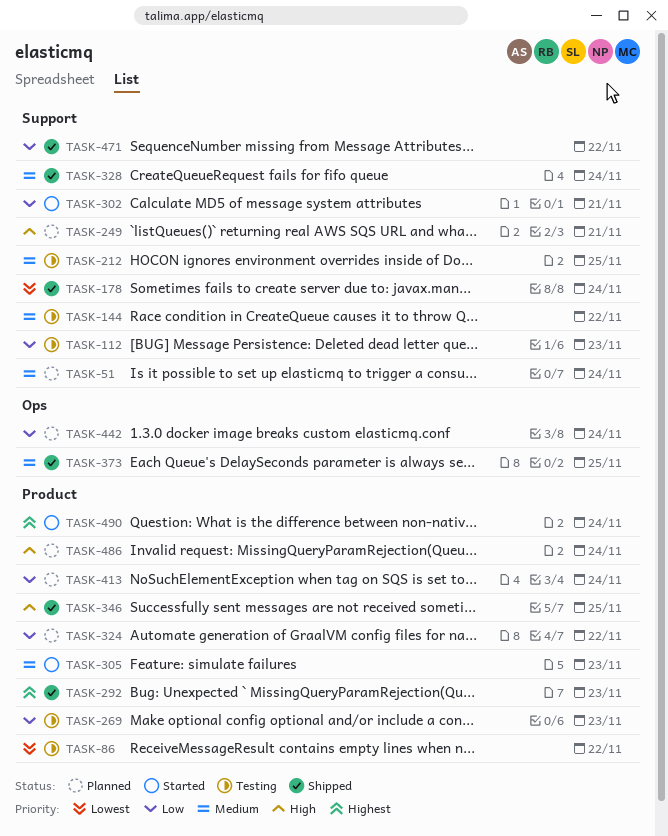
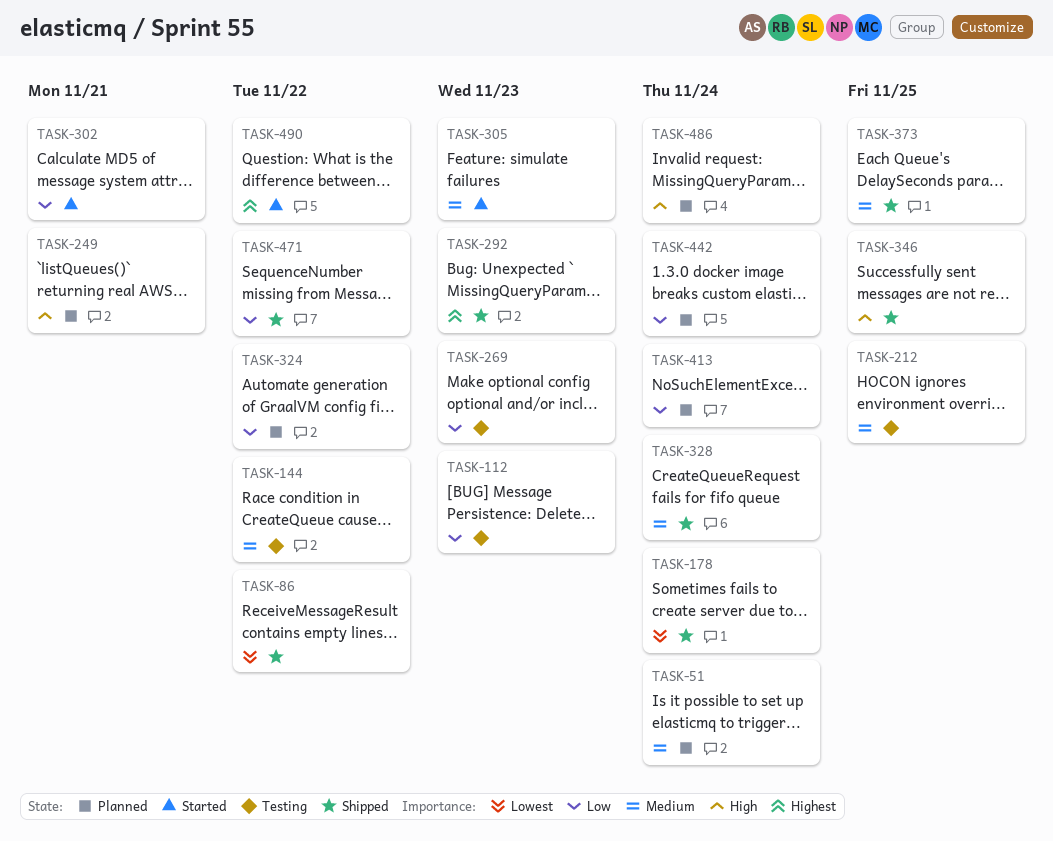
TASK-86, status: Testing -> Shipped
TASK-490, due: Nov 24 -> Nov 22

